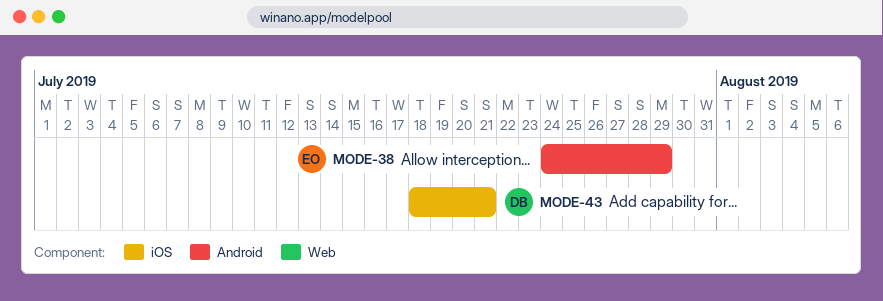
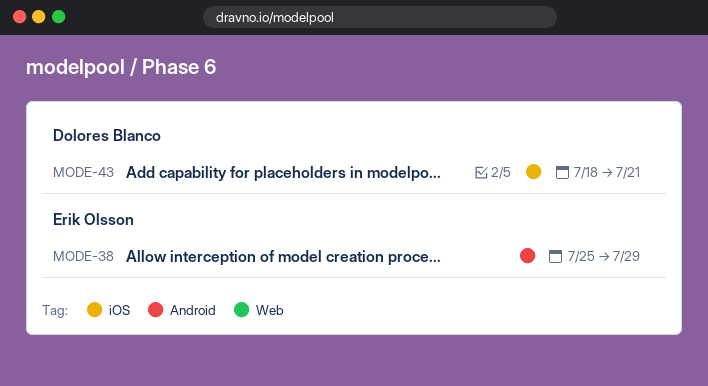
MODE-38, start: Jul 24 -> Jul 25

